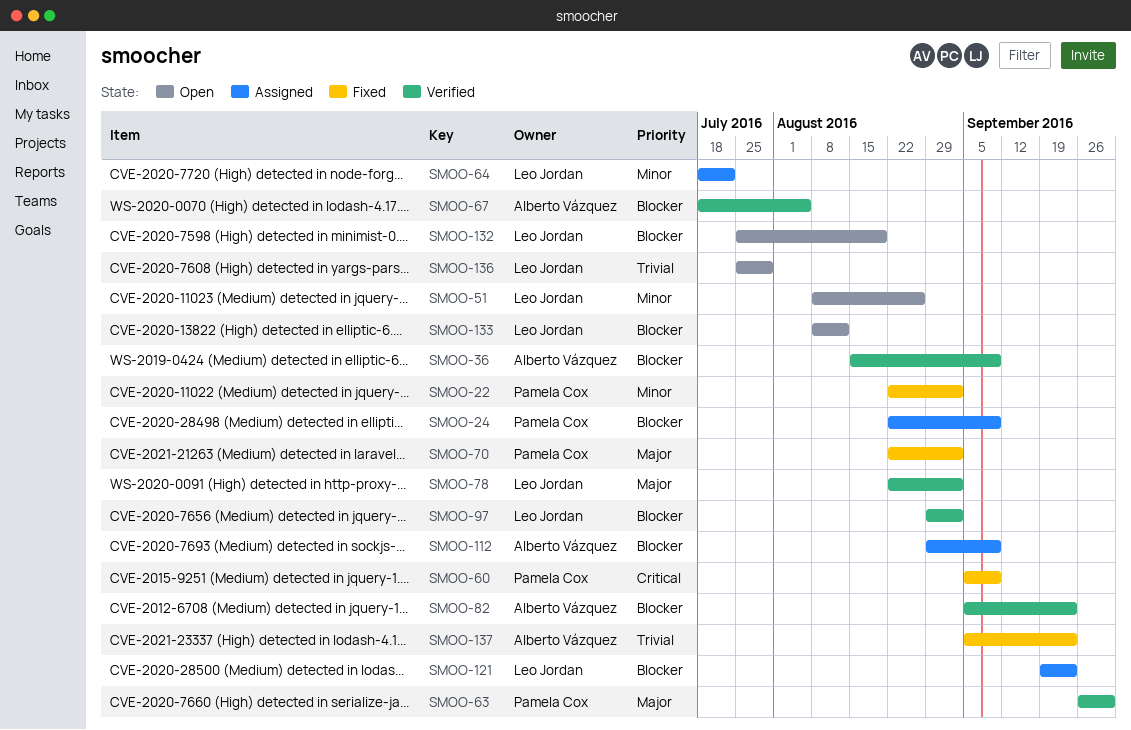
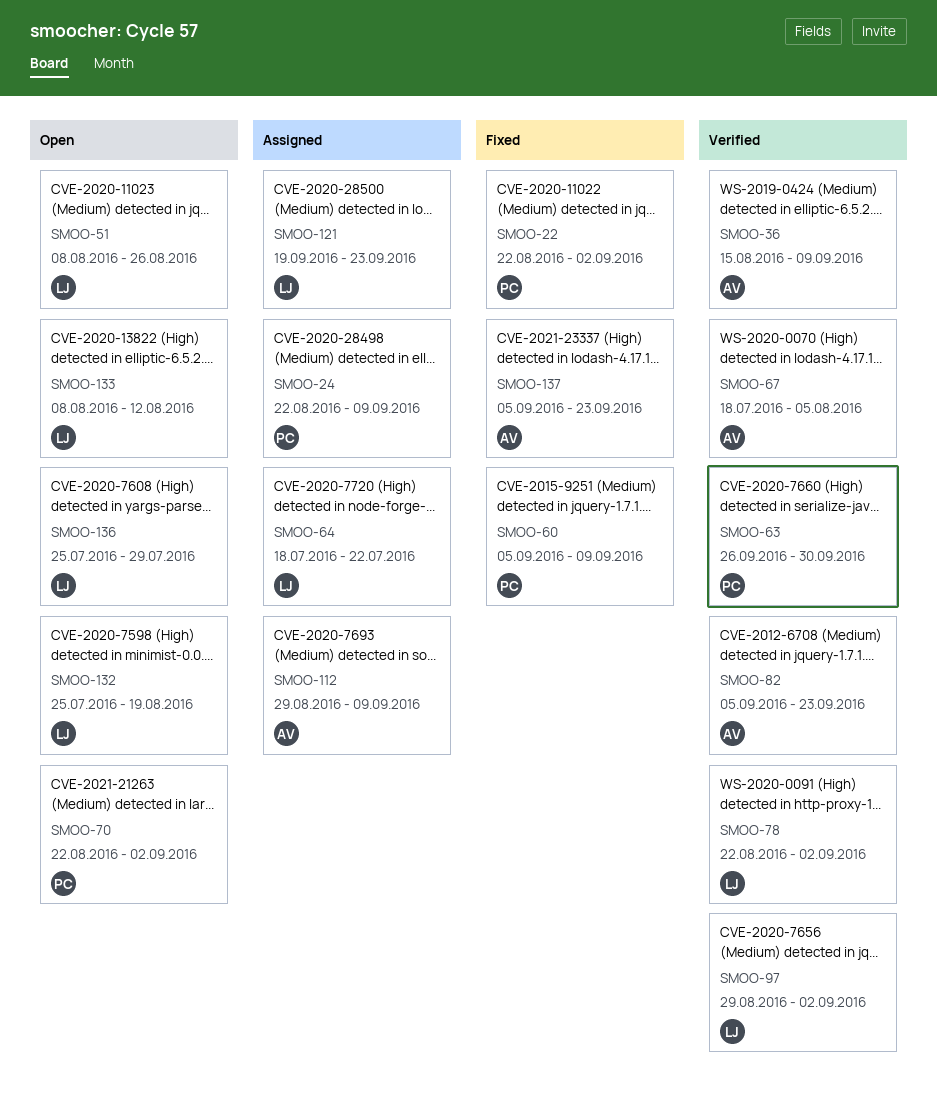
SMOO-70, status: Fixed -> Open

